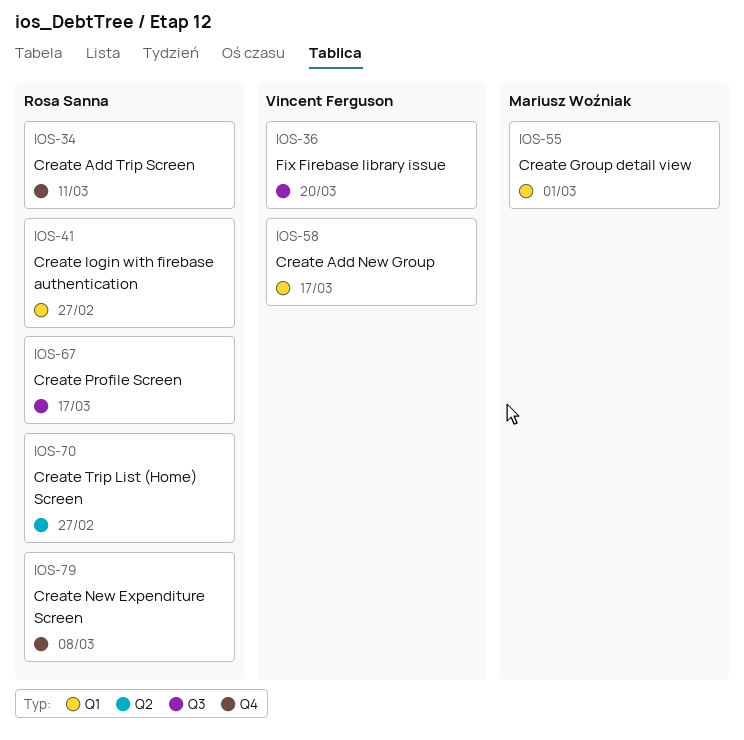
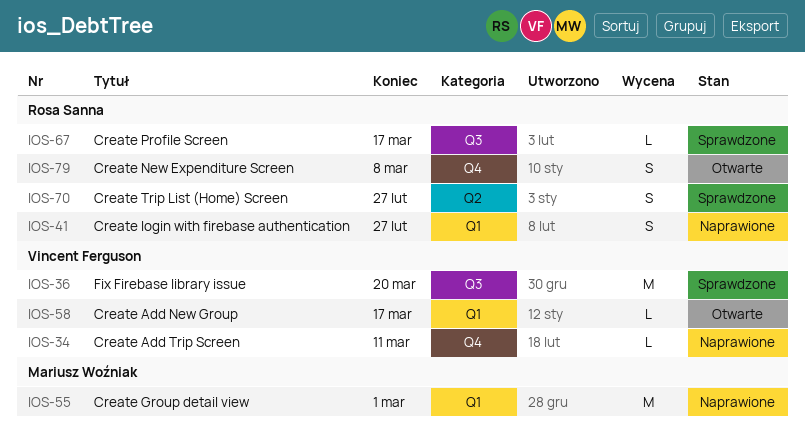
IOS-34, owner: Rosa Sanna -> Vincent Ferguson

